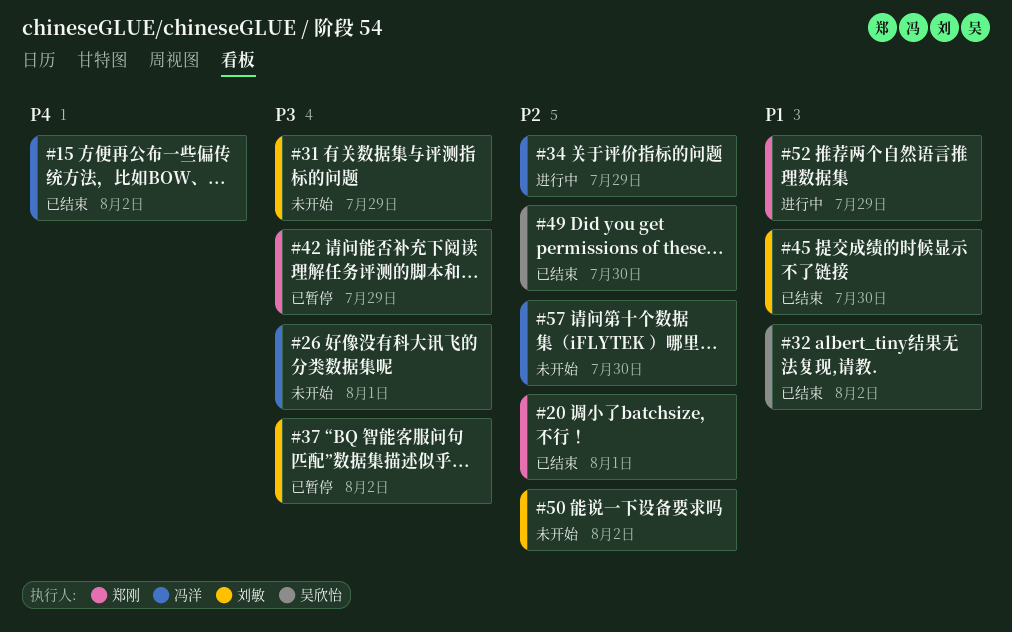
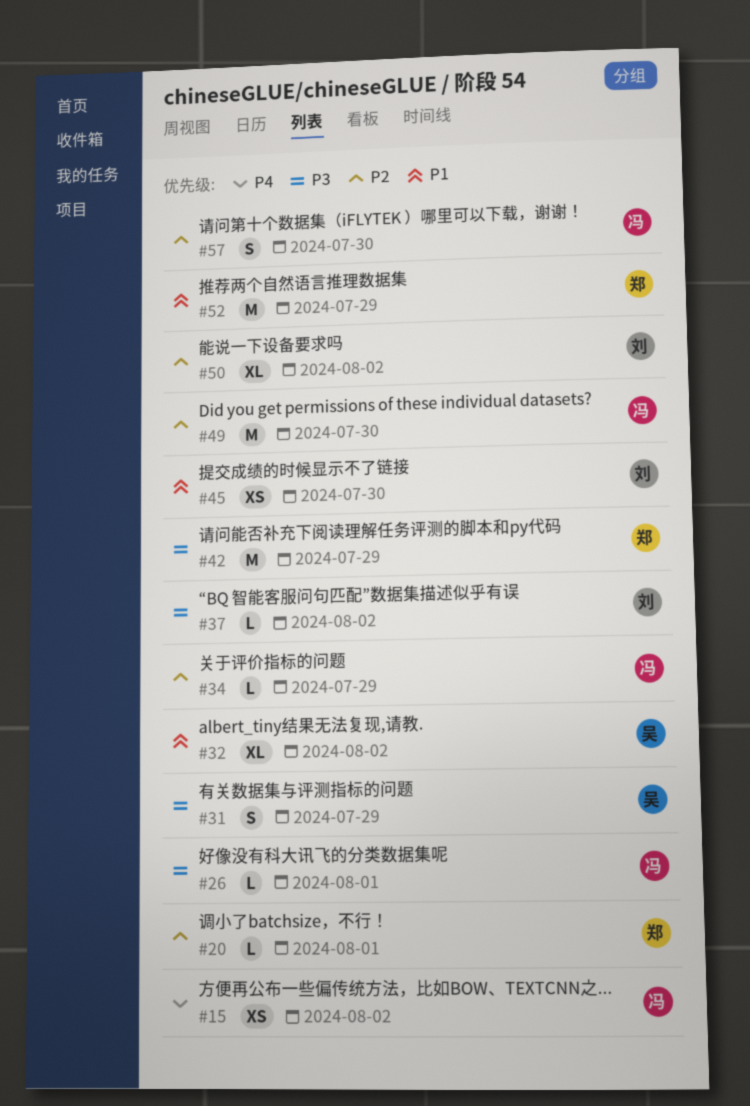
#31, owner: 刘敏 -> 吴欣怡
#49, owner: 吴欣怡 -> 冯洋

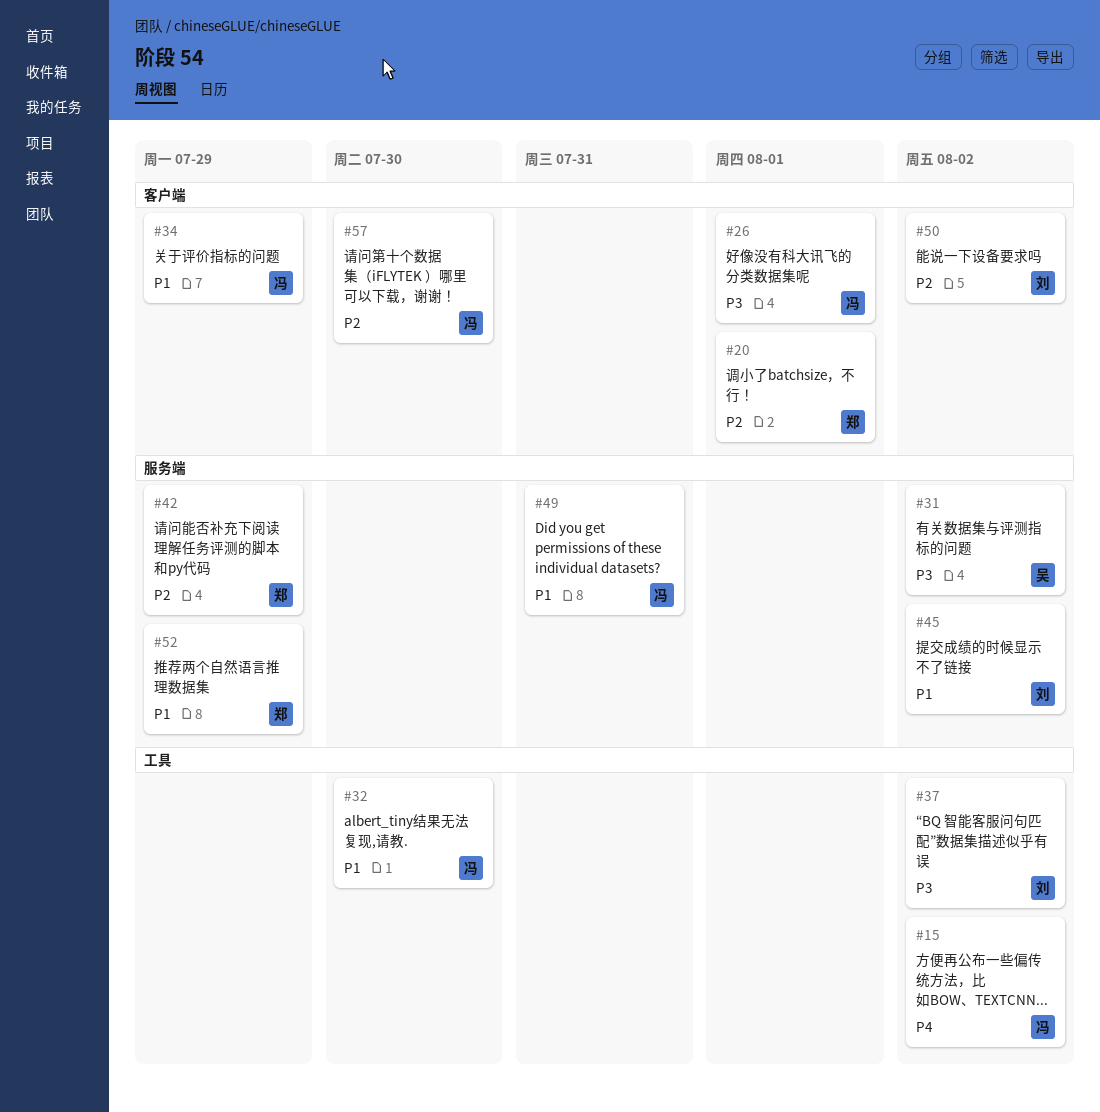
#31, due: Jul 29 -> Aug 2
#32, owner: 吴 -> 冯
#32, due: Aug 2 -> Jul 30
#34, priority: P2 -> P1
#42, priority: P3 -> P2
#45, due: Jul 30 -> Aug 2
#49, priority: P2 -> P1
#49, due: Jul 30 -> Jul 31

